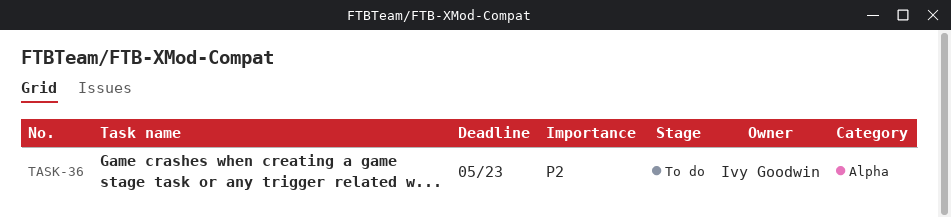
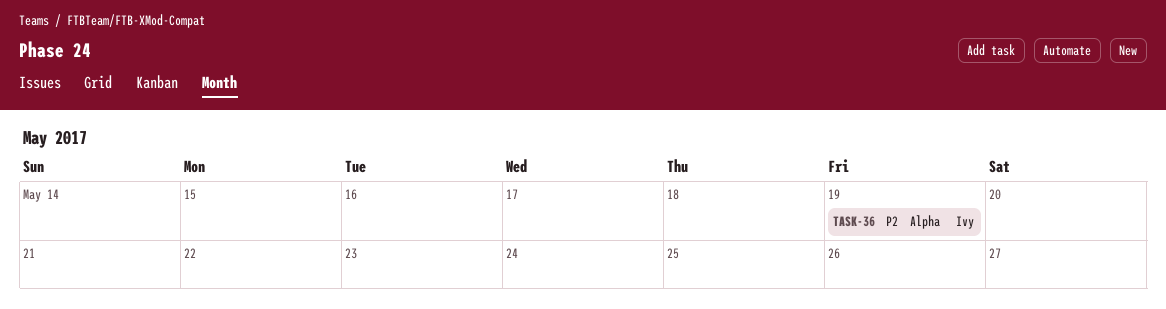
TASK-36, due: May 23 -> May 19

